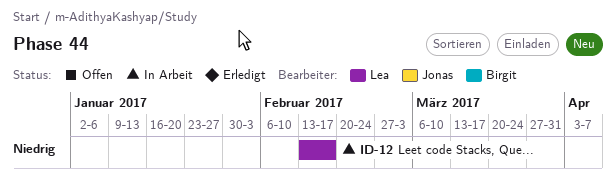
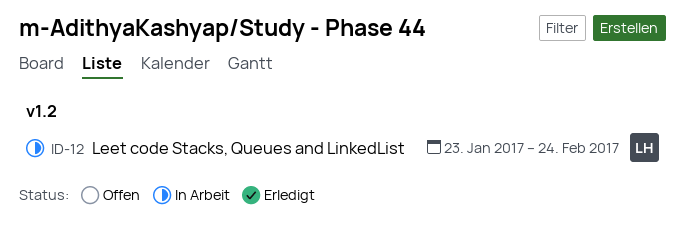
ID-12, start: Feb 13 -> Jan 23
ID-12, due: Feb 17 -> Feb 24

